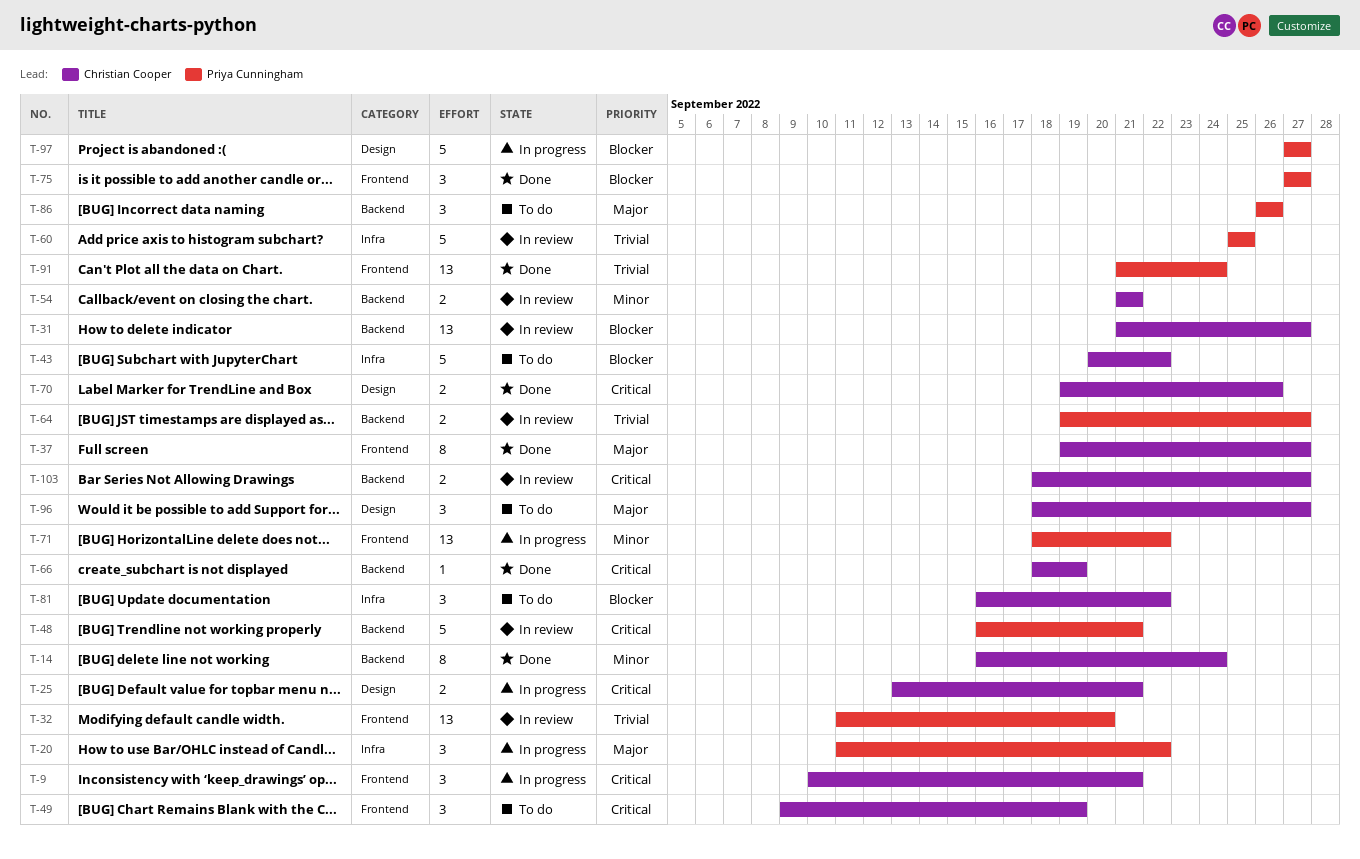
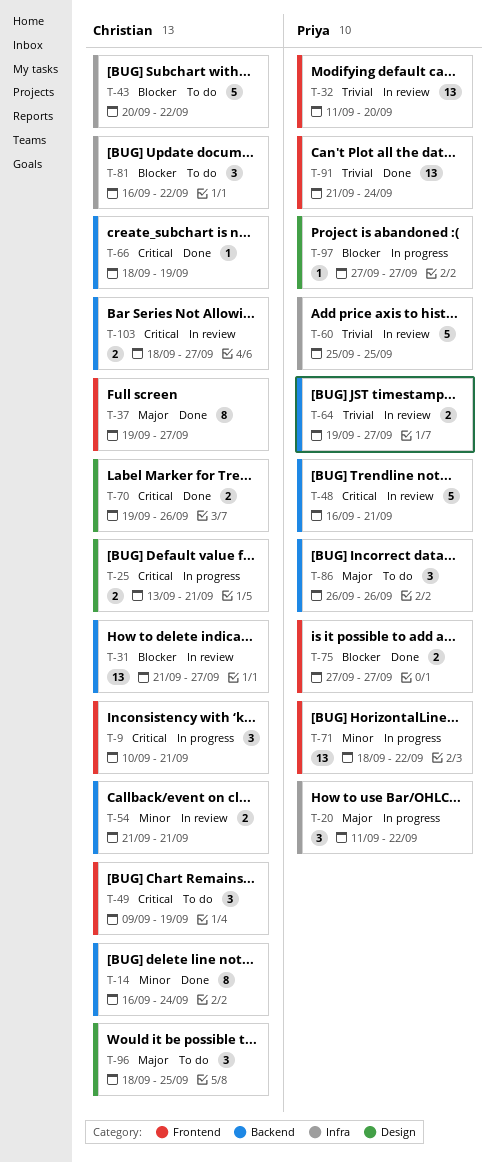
T-75, estimate: 3 -> 2
T-96, due: Sep 27 -> Sep 25
T-97, estimate: 5 -> 1

